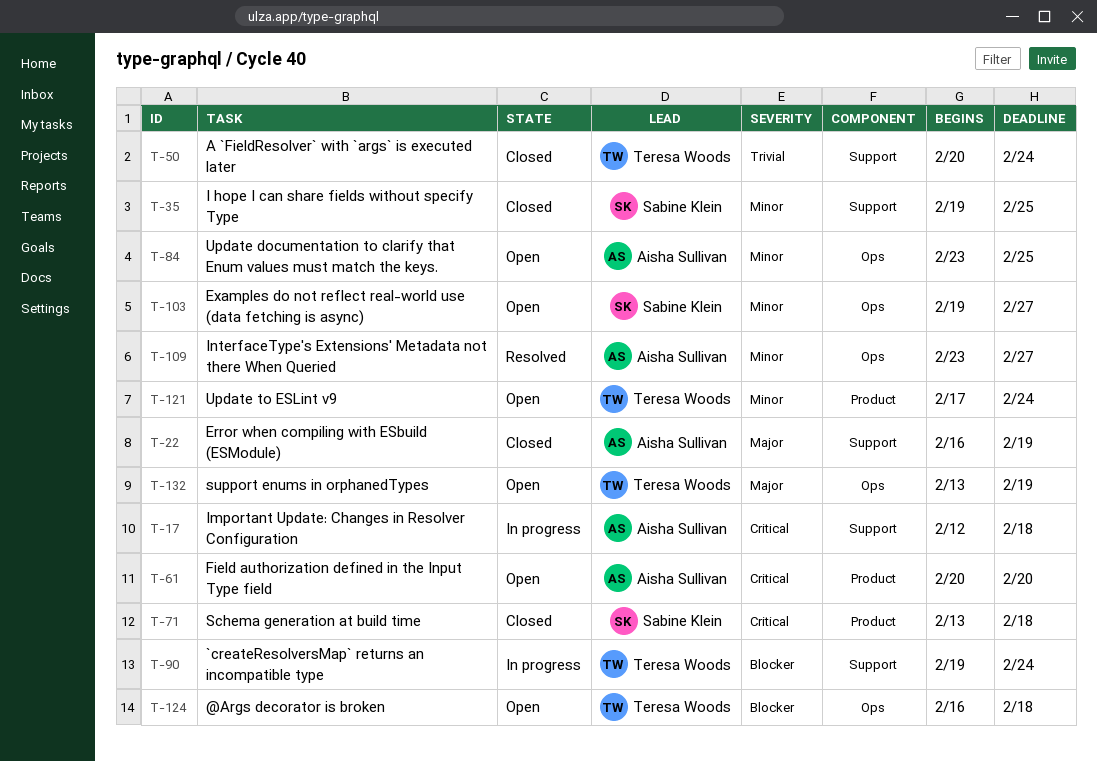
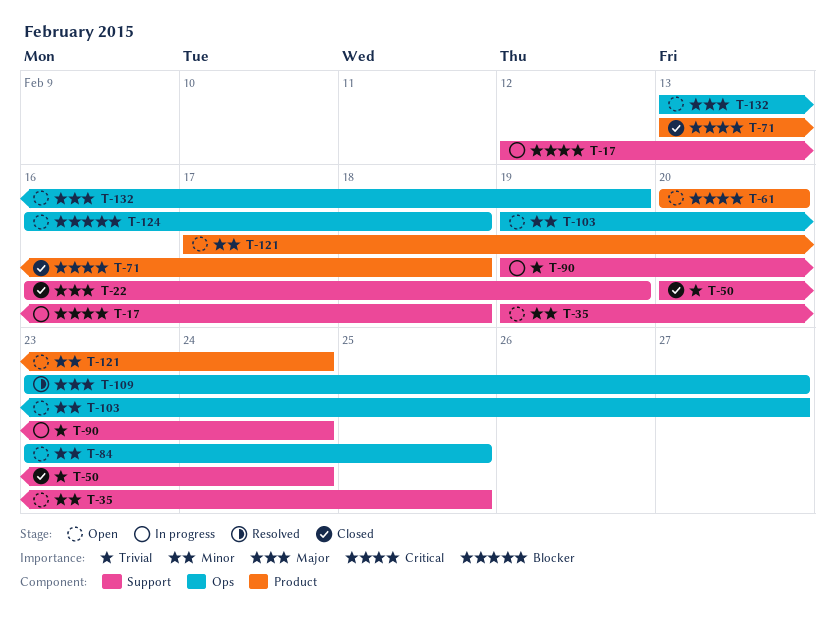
T-35, status: Closed -> Open
T-90, priority: Blocker -> Trivial
T-109, priority: Minor -> Major

